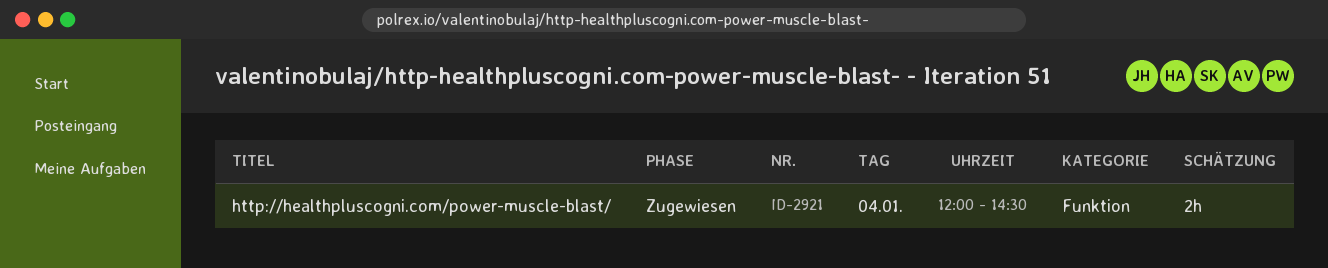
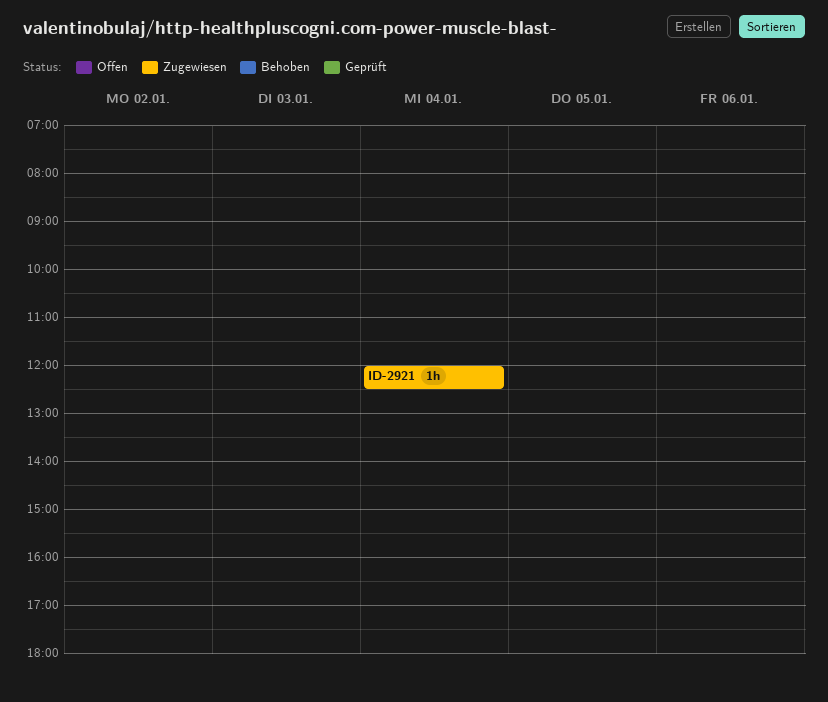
ID-2921, estimate: 2h -> 1h
ID-2921, ends: 14:30 -> 12:30

